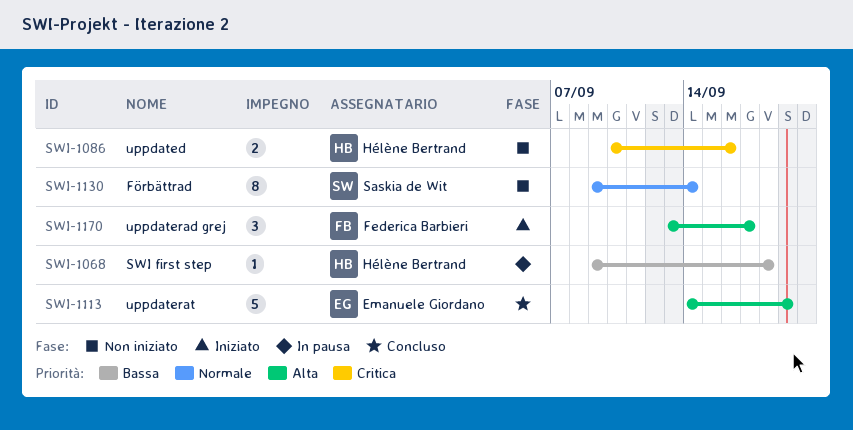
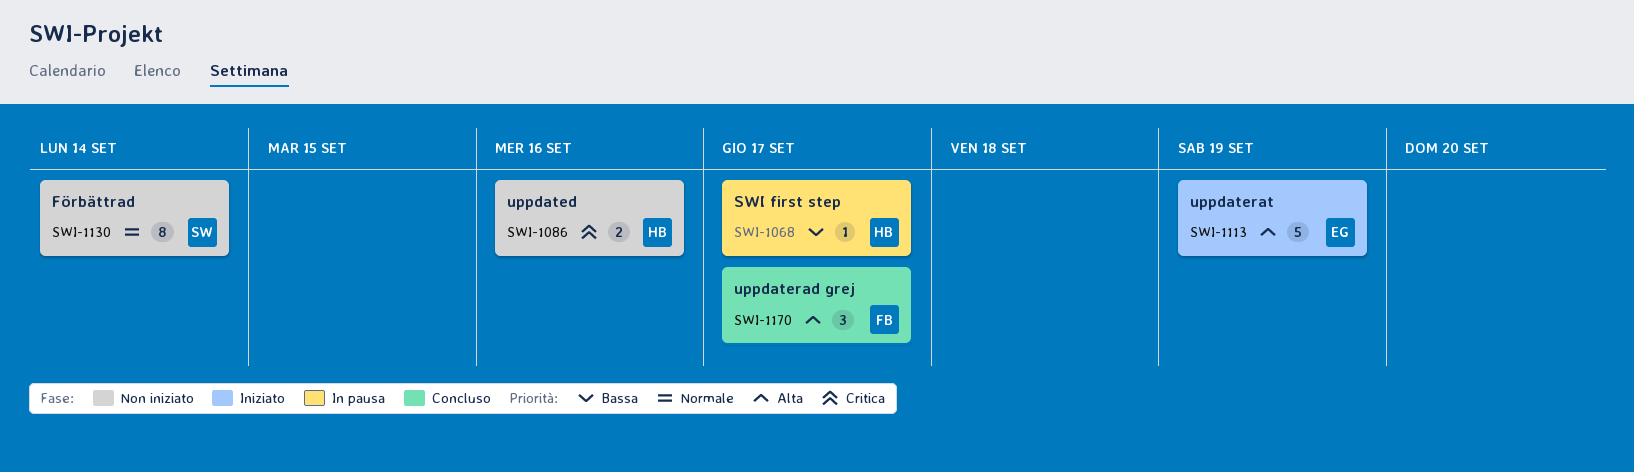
SWI-1068, due: Sep 18 -> Sep 17
SWI-1113, status: Concluso -> Iniziato
SWI-1170, status: Iniziato -> Concluso

